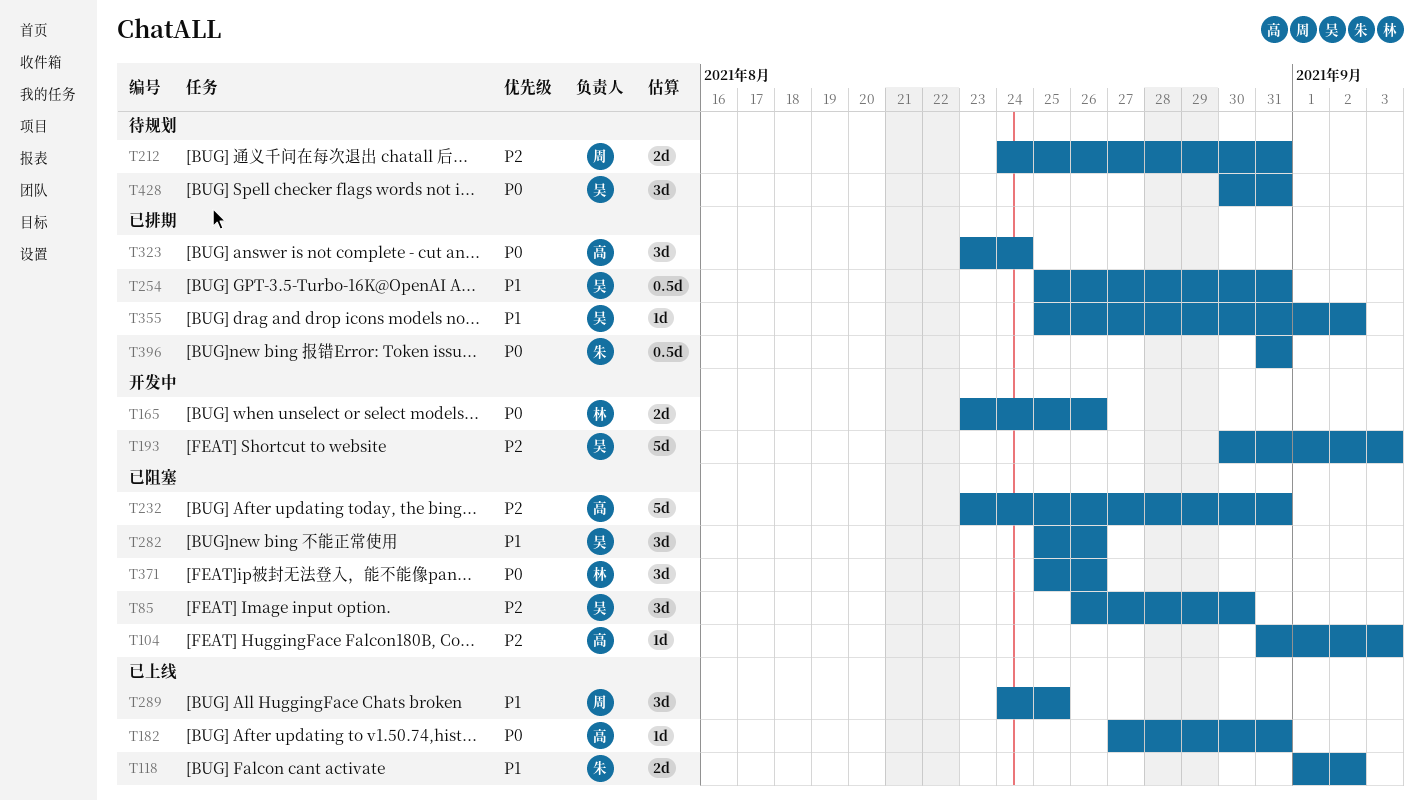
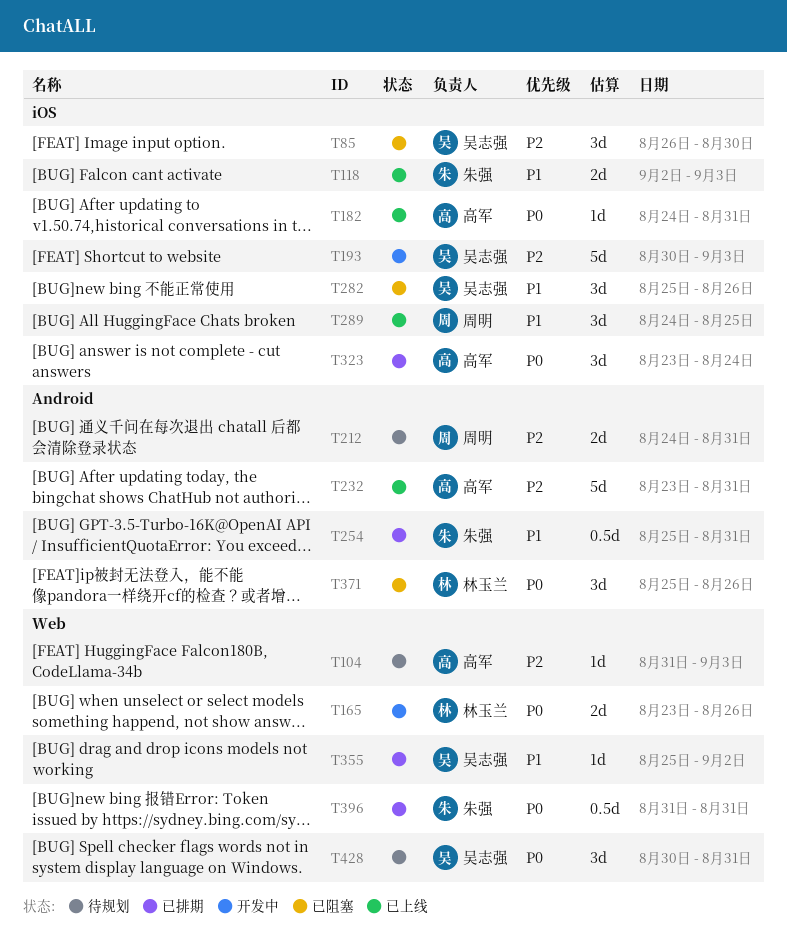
T104, status: 已阻塞 -> 待规划
T118, start: Sep 1 -> Sep 2
T118, due: Sep 2 -> Sep 3
T182, start: Aug 27 -> Aug 24
T232, status: 已阻塞 -> 已上线
T254, owner: 吴志强 -> 朱强

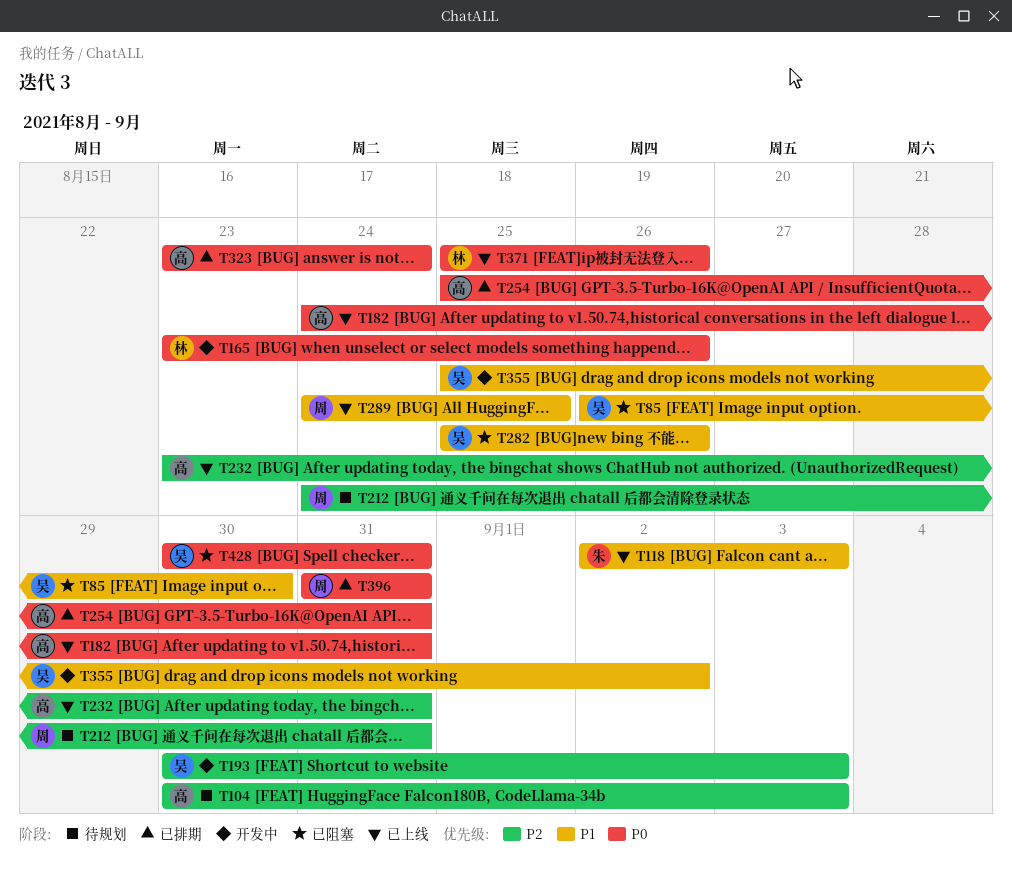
T85, priority: P2 -> P1
T104, start: Aug 31 -> Aug 30
T254, owner: 朱强 -> 高军
T254, priority: P1 -> P0
T355, status: 已排期 -> 开发中
T371, status: 已阻塞 -> 已上线
T396, owner: 朱强 -> 周明
T428, status: 待规划 -> 已阻塞

